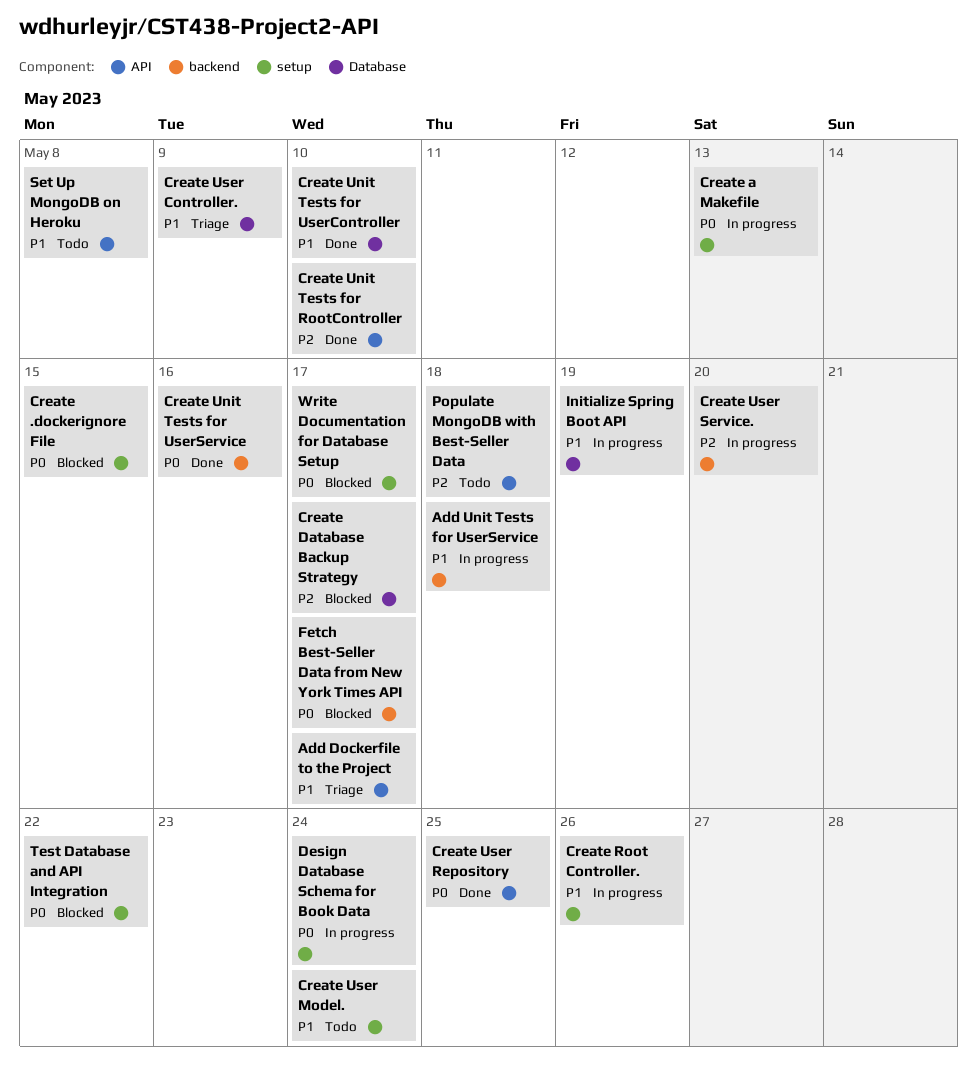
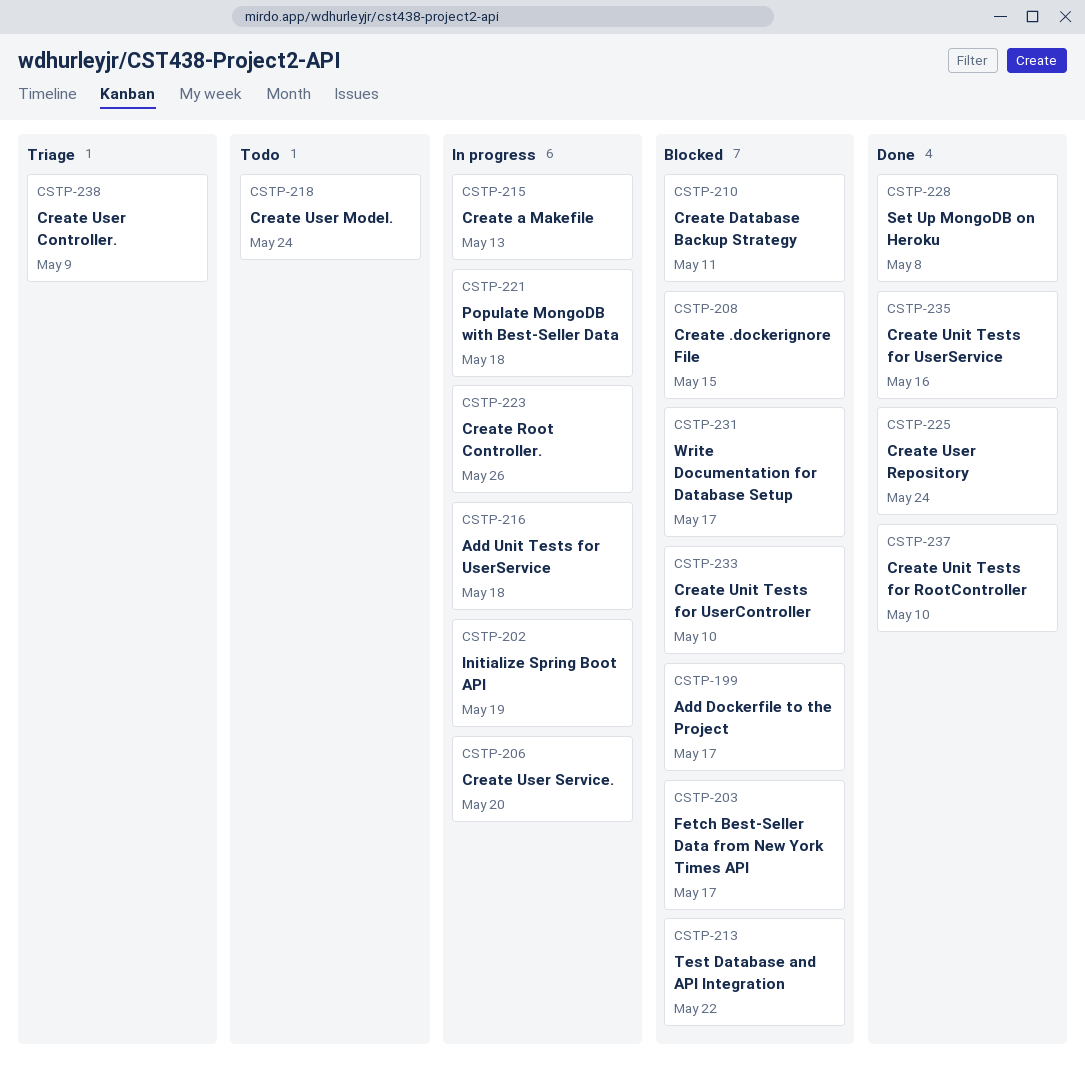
Add Dockerfile to the Project, status: Triage -> Blocked
Create Database Backup Strategy, due: May 17 -> May 11
Create Unit Tests for UserController, status: Done -> Blocked
Create User Repository, due: May 25 -> May 24
Design Database Schema for Book Data: present -> none
Populate MongoDB with Best-Seller Data, status: Todo -> In progress
Set Up MongoDB on Heroku, status: Todo -> Done

